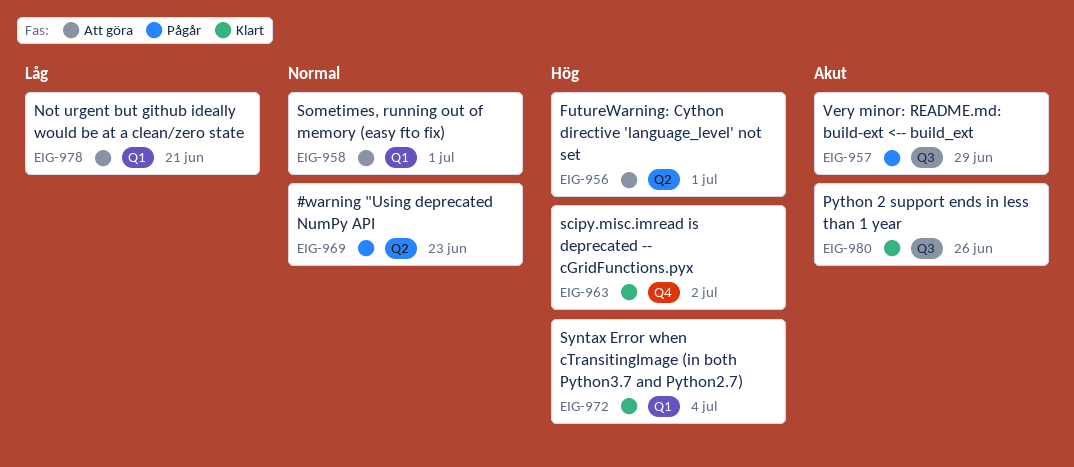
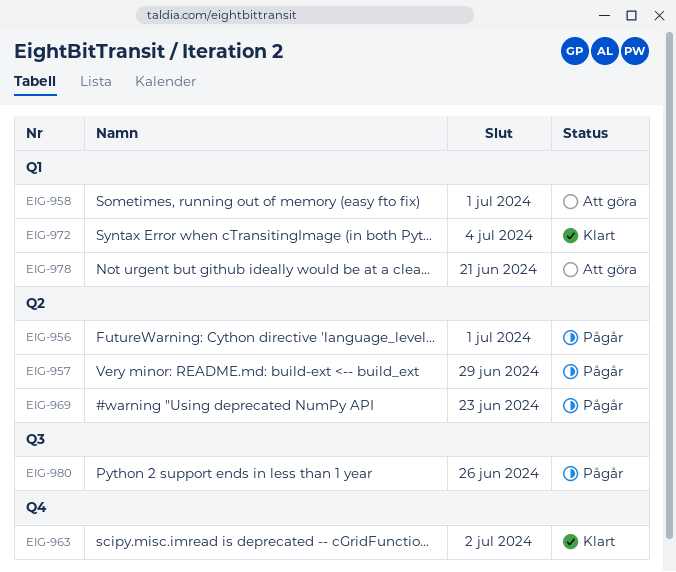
EIG-956, status: Att göra -> Pågår
EIG-957, label: Q3 -> Q2
EIG-980, status: Klart -> Pågår

